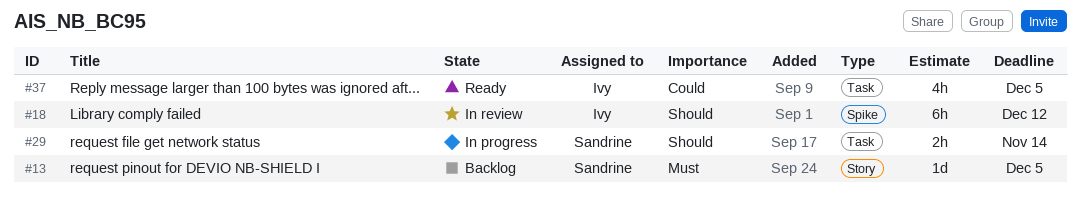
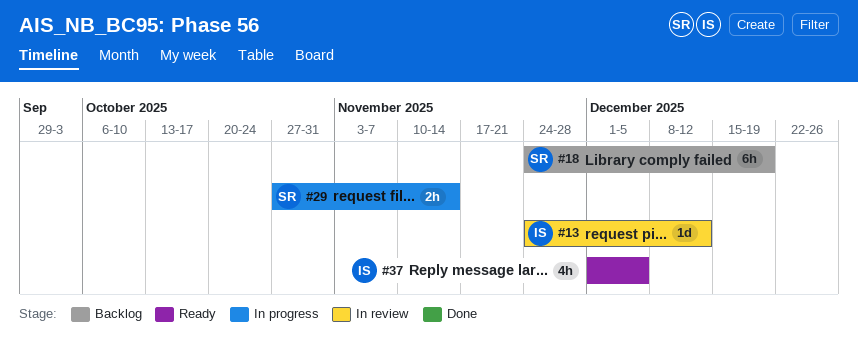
#13, status: Backlog -> In review
#13, owner: Sandrine -> Ivy
#13, due: Dec 5 -> Dec 12
#18, status: In review -> Backlog
#18, owner: Ivy -> Sandrine
#18, due: Dec 12 -> Dec 19

